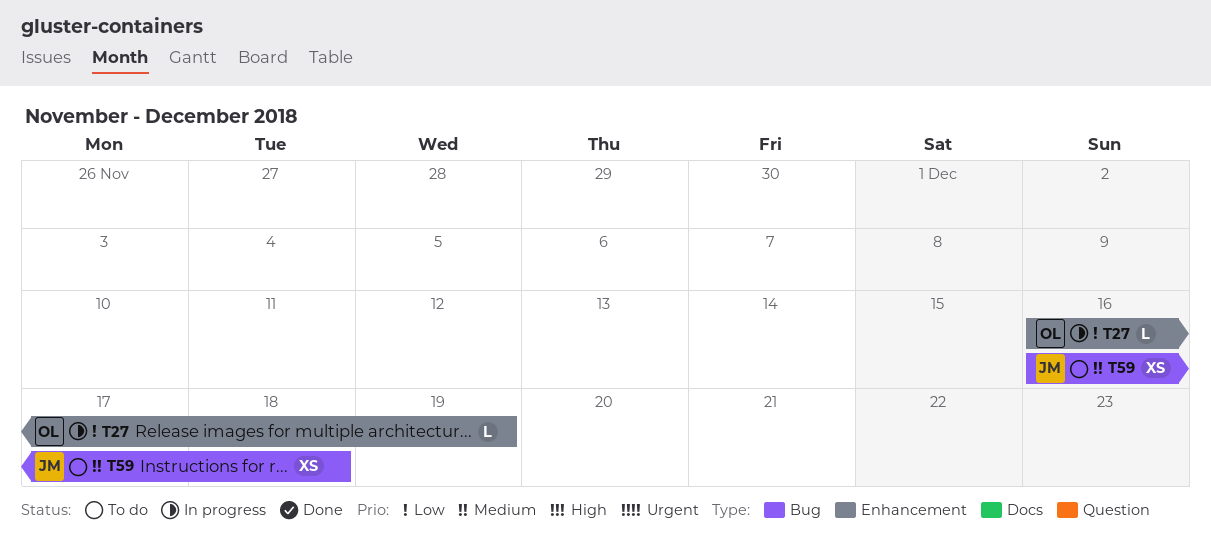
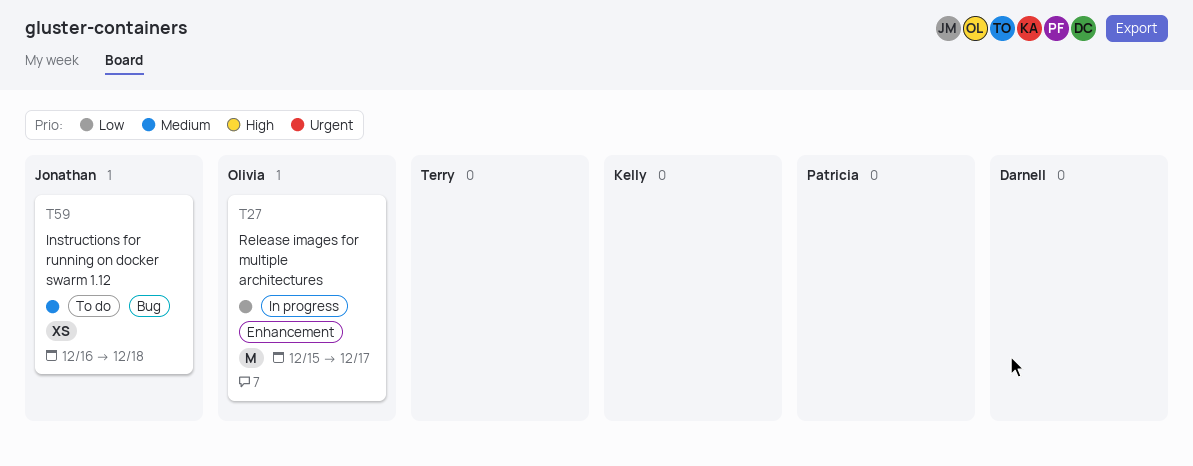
T27, estimate: L -> M
T27, start: Dec 16 -> Dec 15
T27, due: Dec 19 -> Dec 17

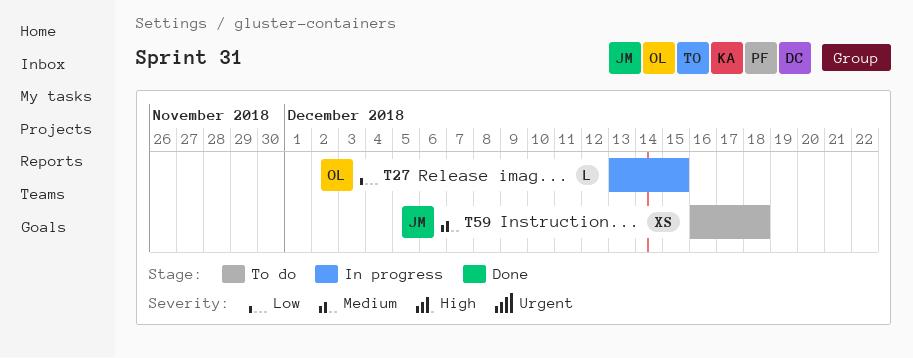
T27, estimate: M -> L
T27, start: Dec 15 -> Dec 13
T27, due: Dec 17 -> Dec 15

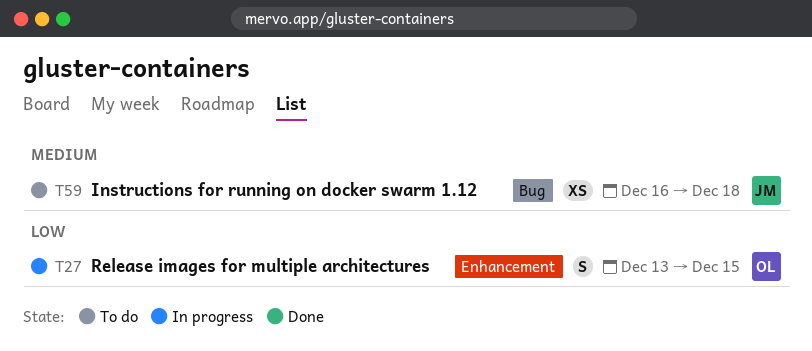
T27, estimate: L -> S

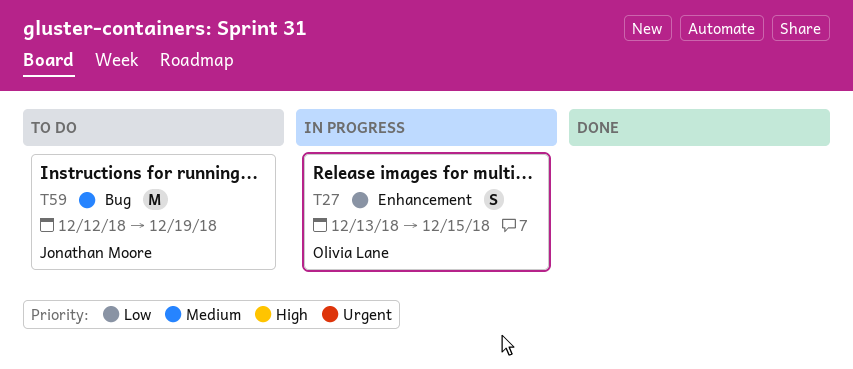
T59, estimate: XS -> M
T59, start: Dec 16 -> Dec 12
T59, due: Dec 18 -> Dec 19

